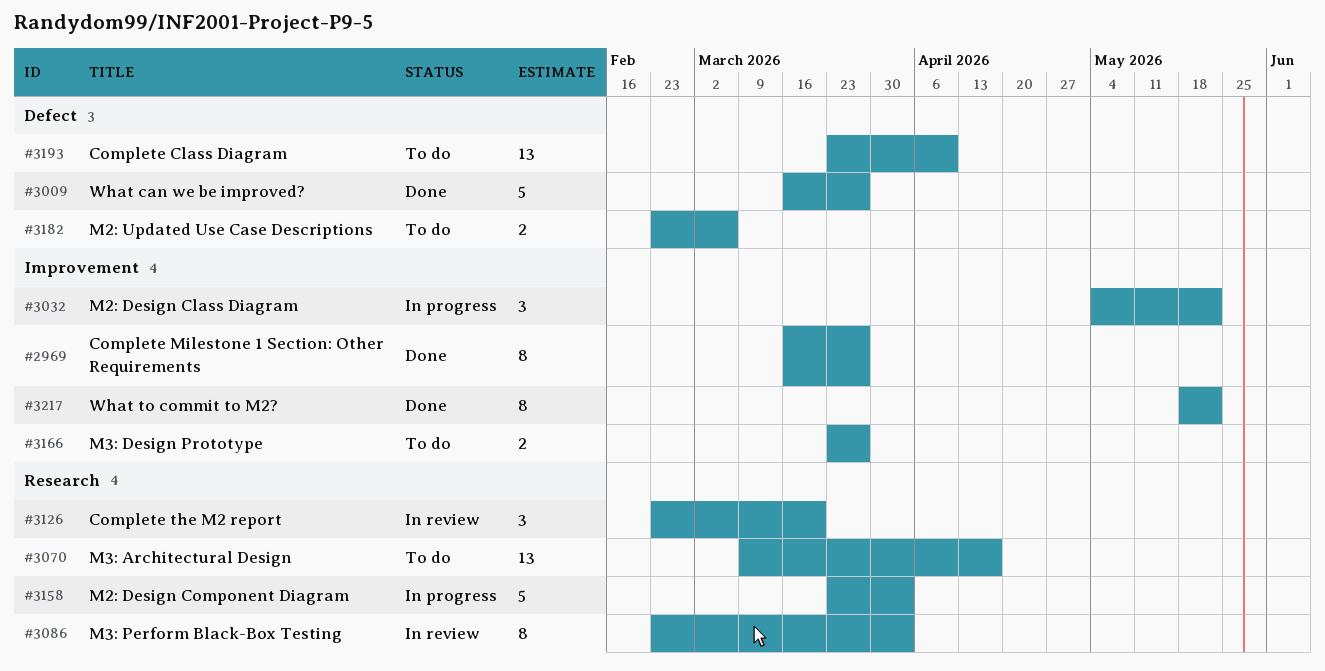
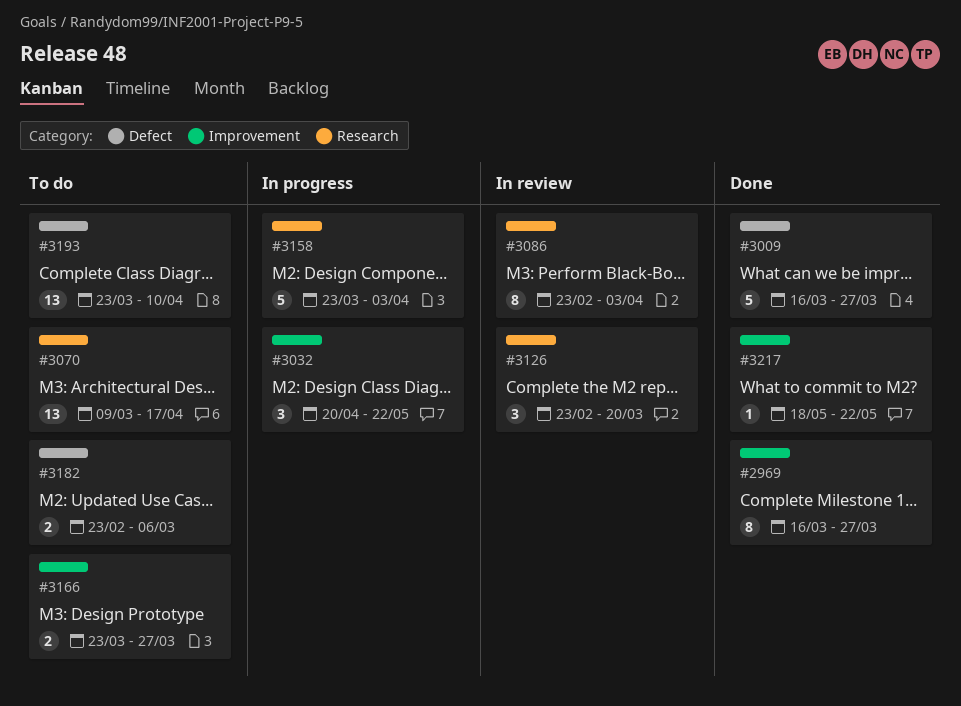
#3032, start: May 4 -> Apr 20
#3217, estimate: 8 -> 1

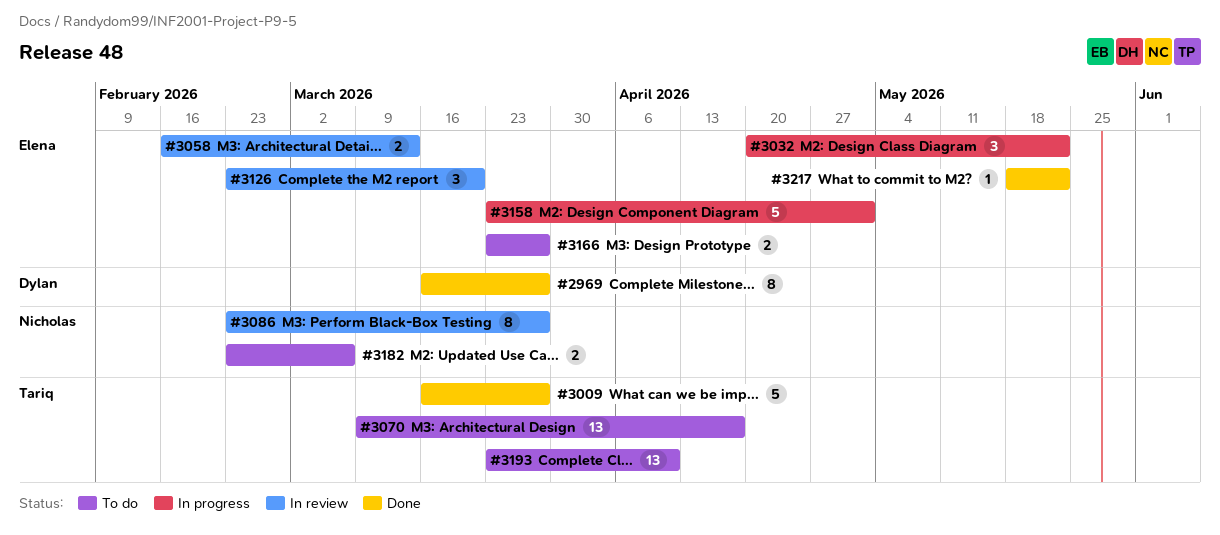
#3058: none -> present
#3086, due: Apr 3 -> Mar 27
#3158, due: Apr 3 -> May 1

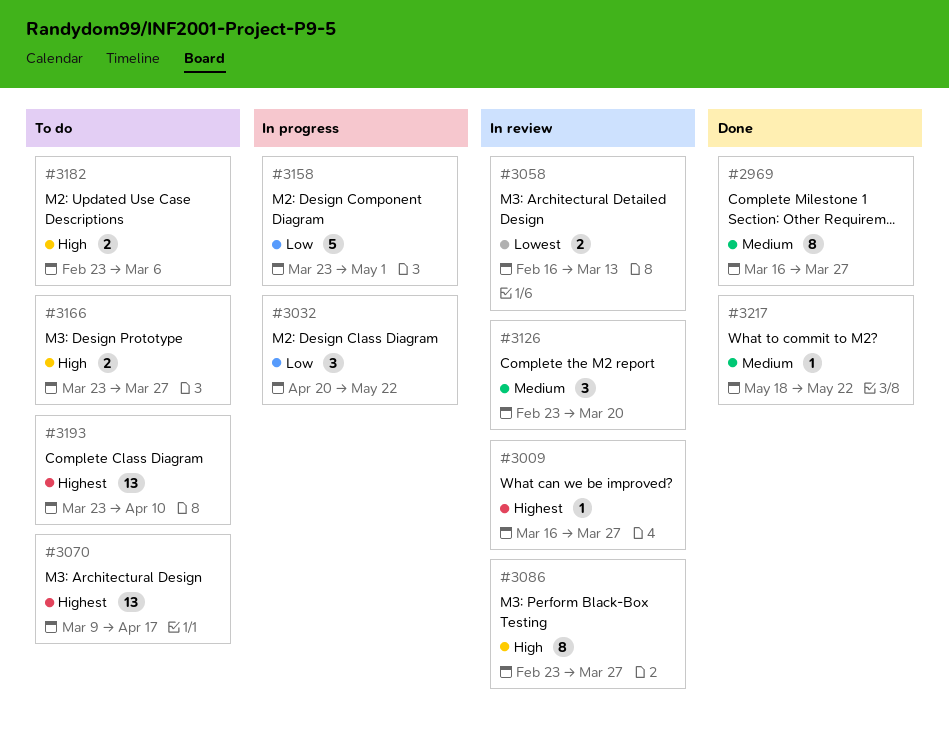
#3009, status: Done -> In review
#3009, estimate: 5 -> 1

